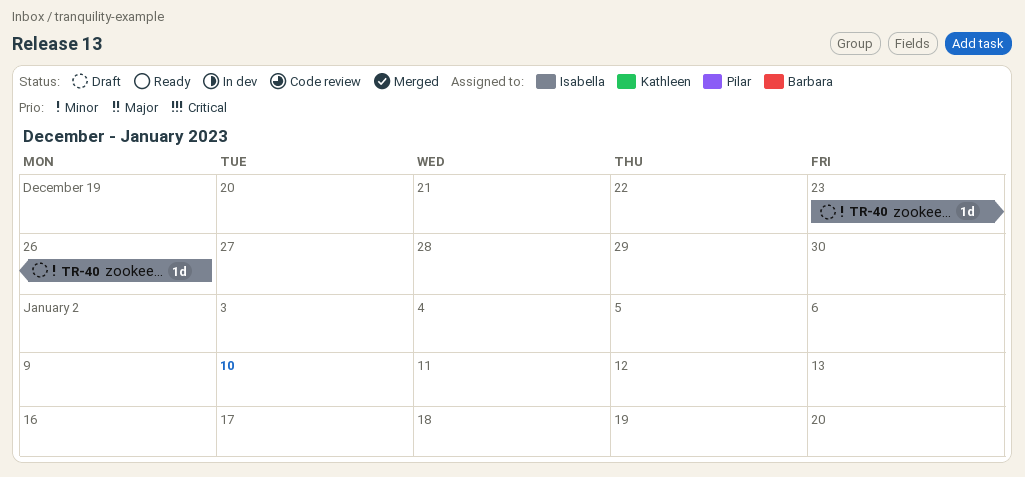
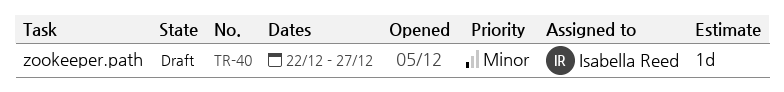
TR-40, start: Dec 23 -> Dec 22
TR-40, due: Dec 26 -> Dec 27

